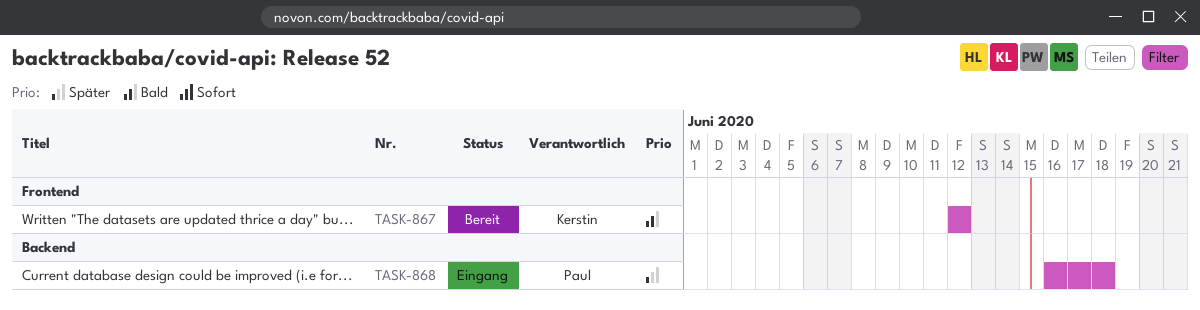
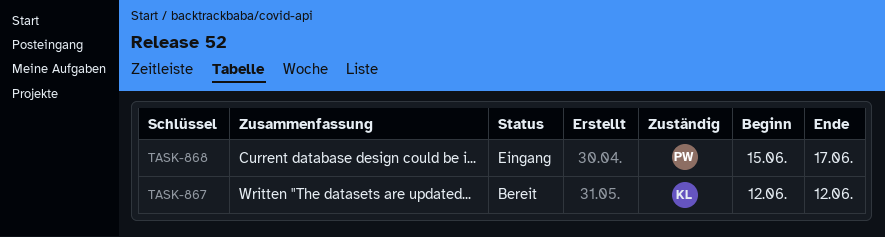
TASK-868, start: Jun 16 -> Jun 15
TASK-868, due: Jun 18 -> Jun 17

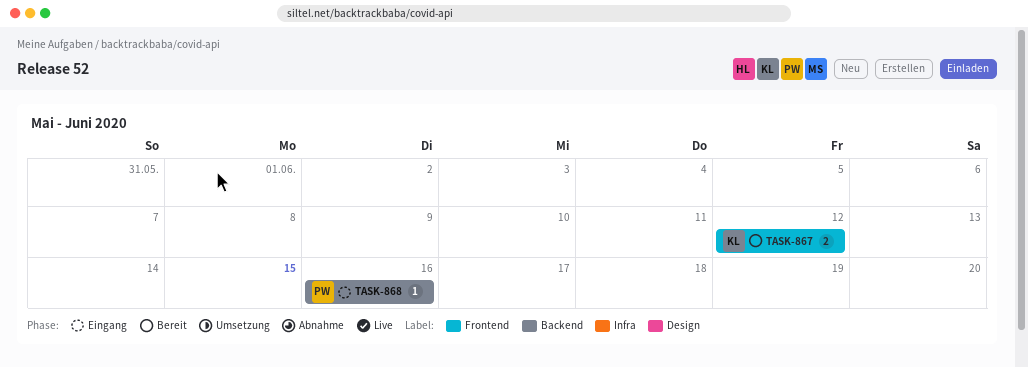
TASK-868, start: Jun 15 -> Jun 16
TASK-868, due: Jun 17 -> Jun 16

